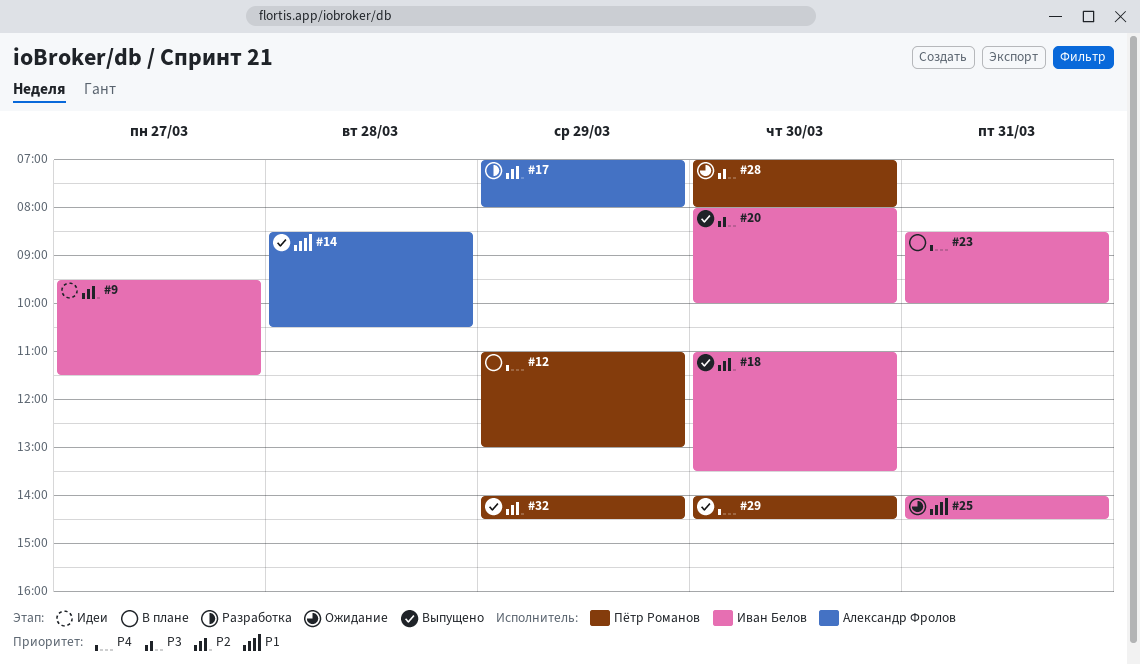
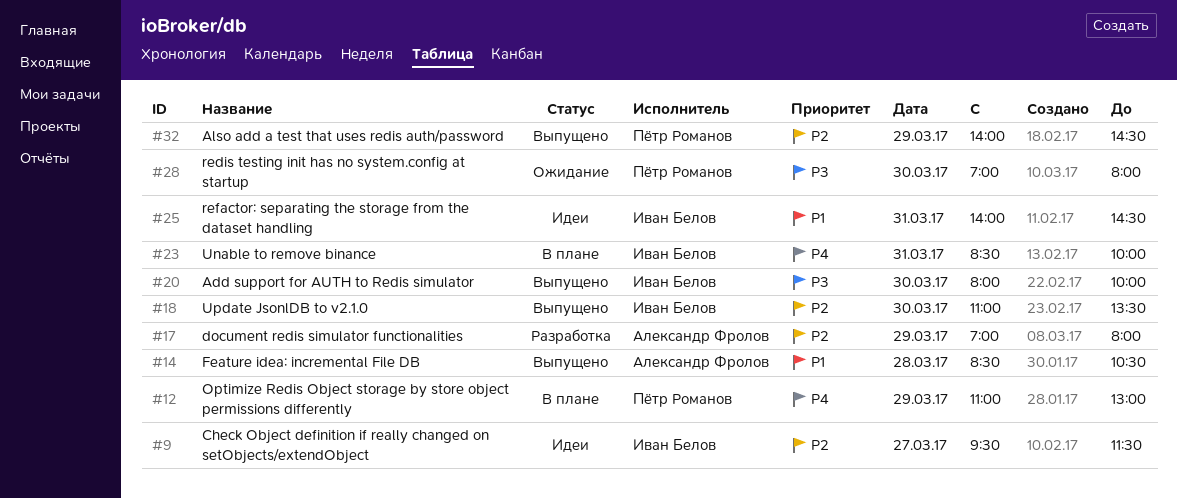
#25, status: Ожидание -> Идеи
#29: present -> none

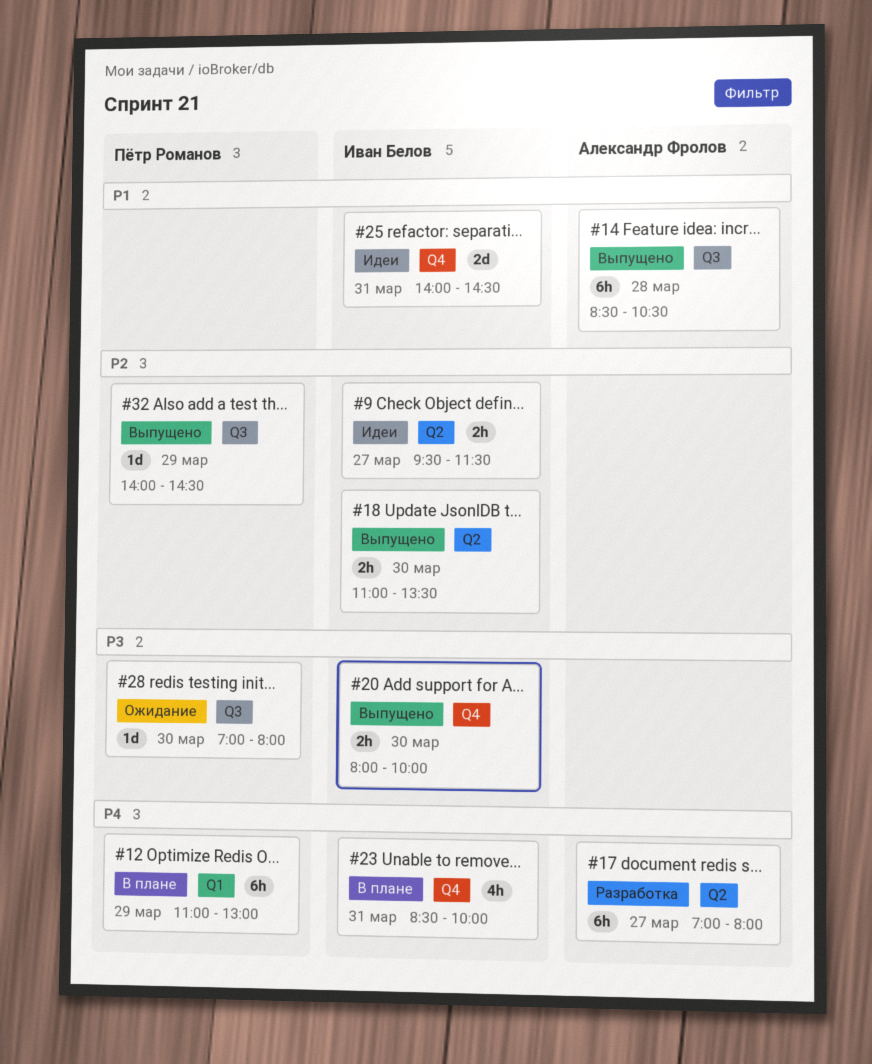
#17, priority: P2 -> P4
#17, day: Mar 29 -> Mar 27

